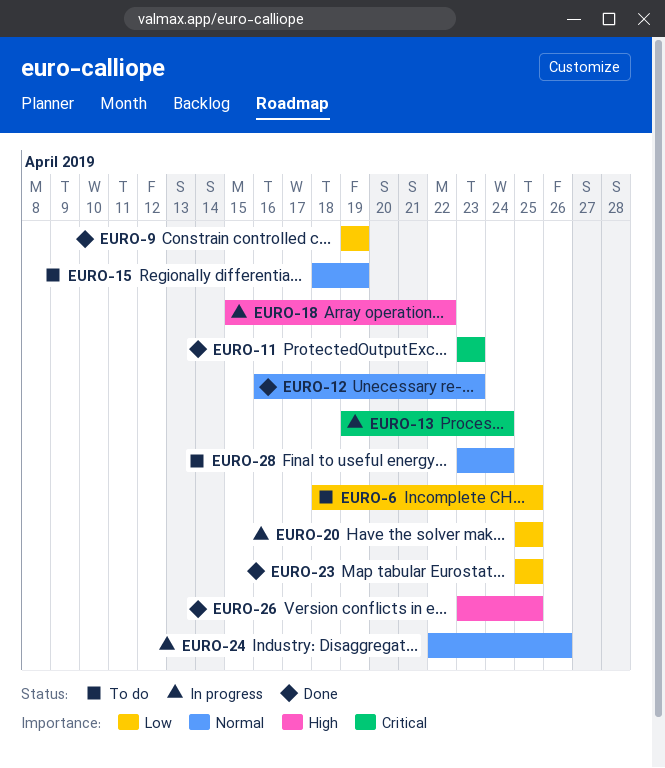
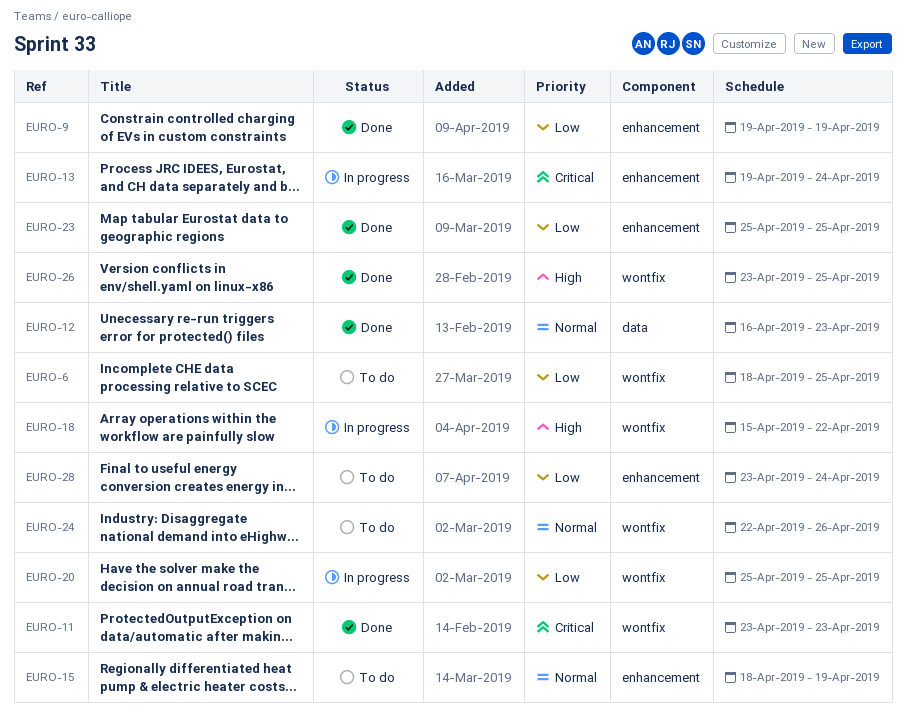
EURO-24, status: In progress -> To do
EURO-28, priority: Normal -> Low

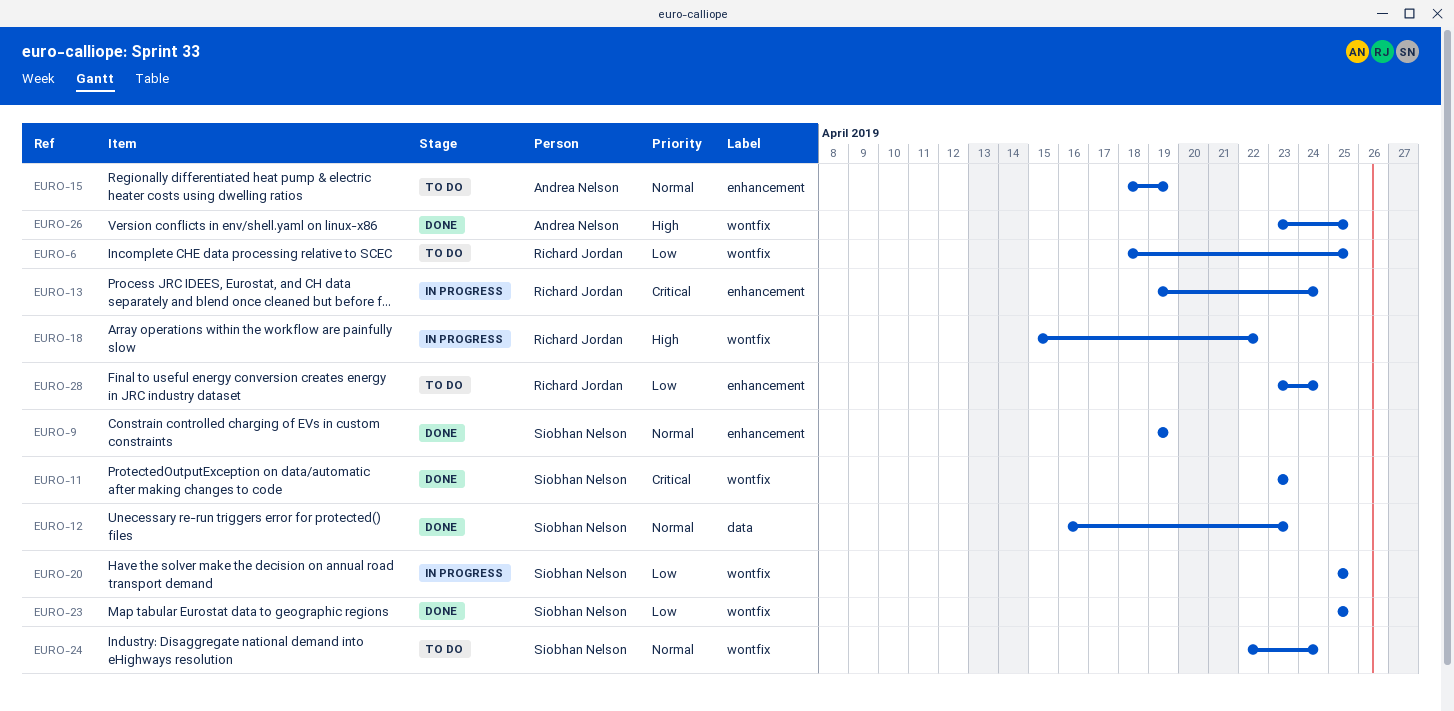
EURO-9, priority: Low -> Normal
EURO-23, label: enhancement -> wontfix
EURO-24, due: Apr 26 -> Apr 24

